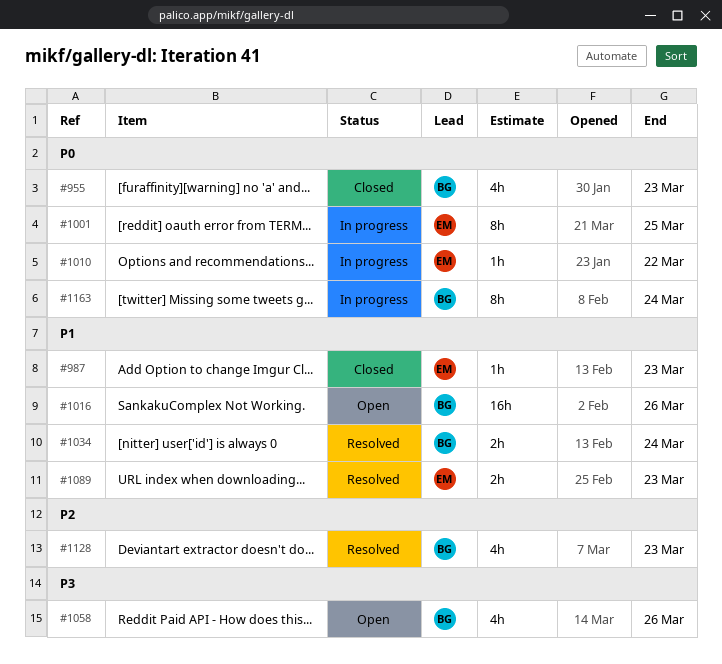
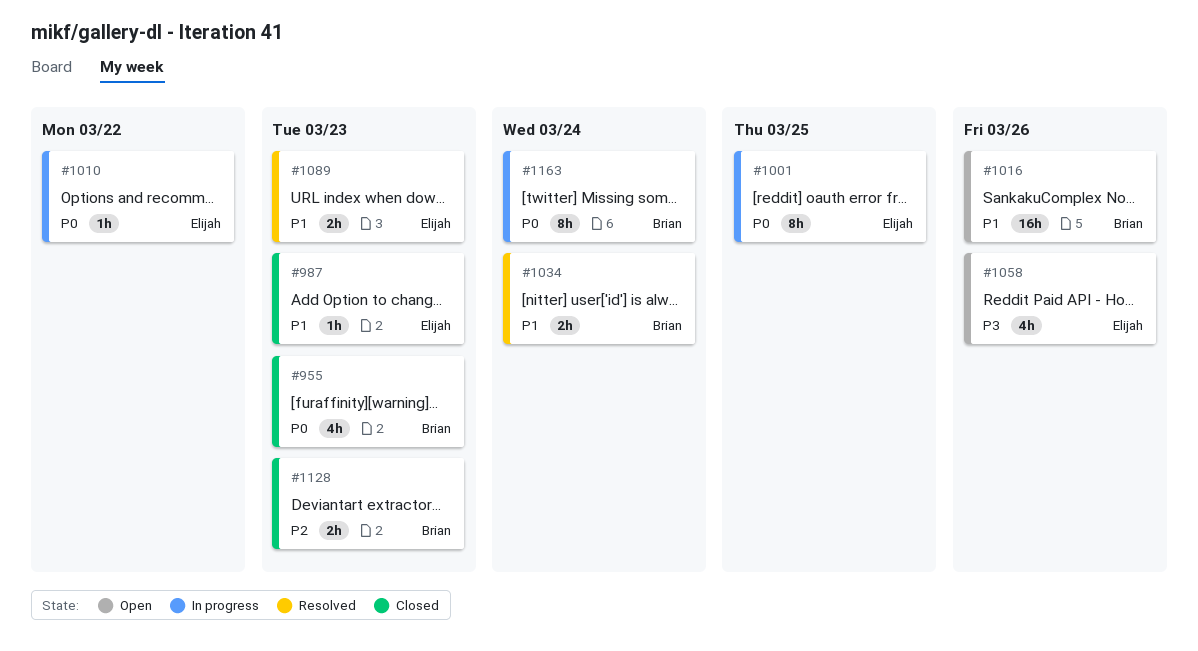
#1058, owner: Brian -> Elijah
#1128, status: Resolved -> Closed
#1128, estimate: 4h -> 2h

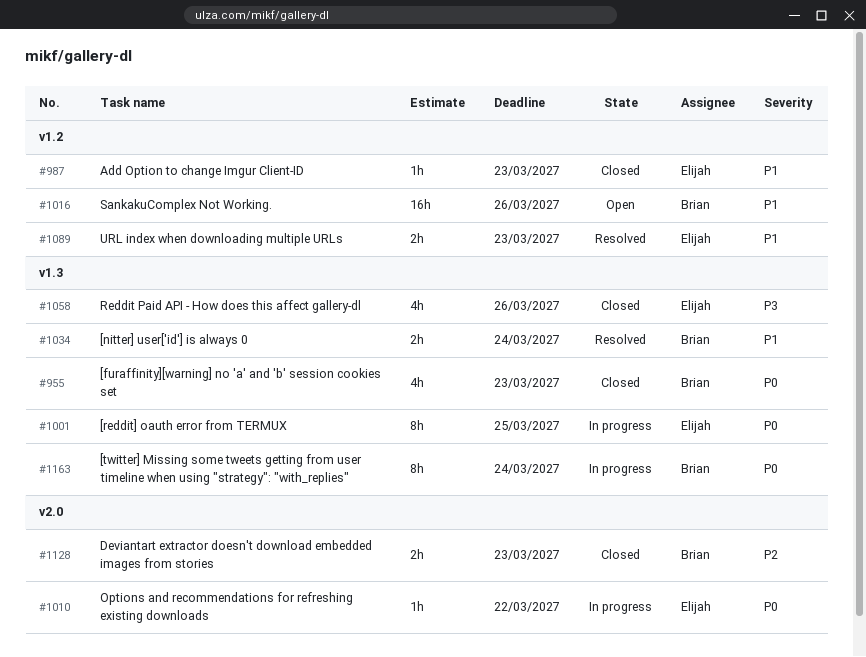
#1058, status: Open -> Closed

